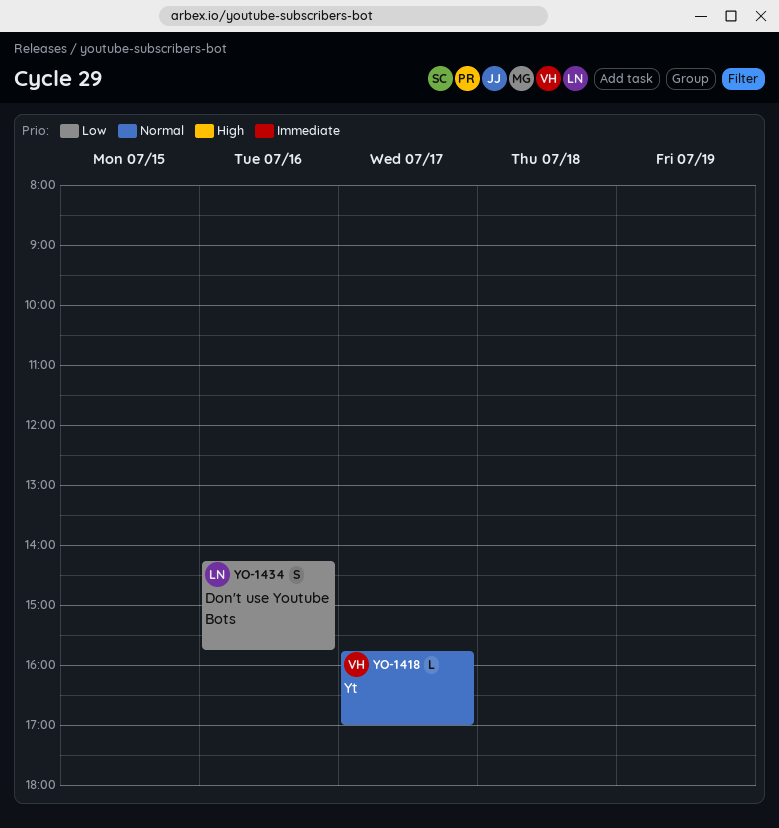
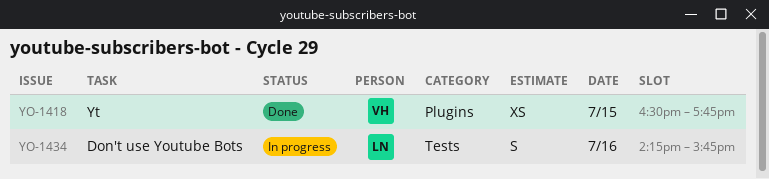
YO-1418, estimate: L -> XS
YO-1418, day: Jul 17 -> Jul 15
YO-1418, begins: 15:45 -> 16:30
YO-1418, ends: 17:00 -> 17:45

